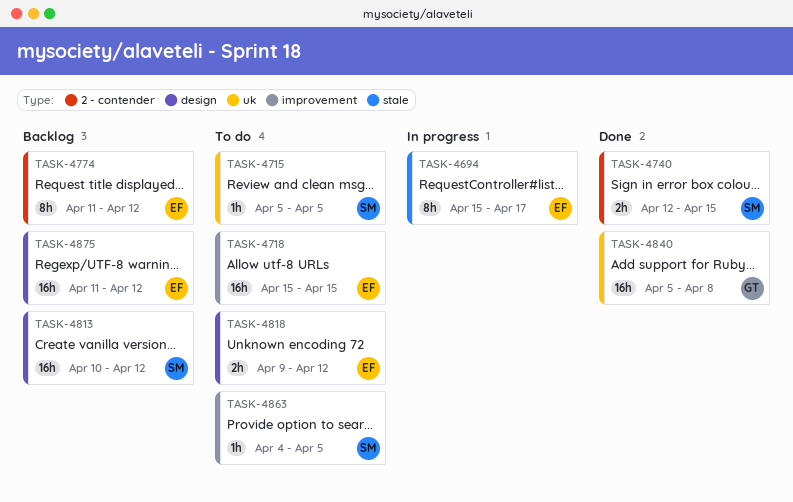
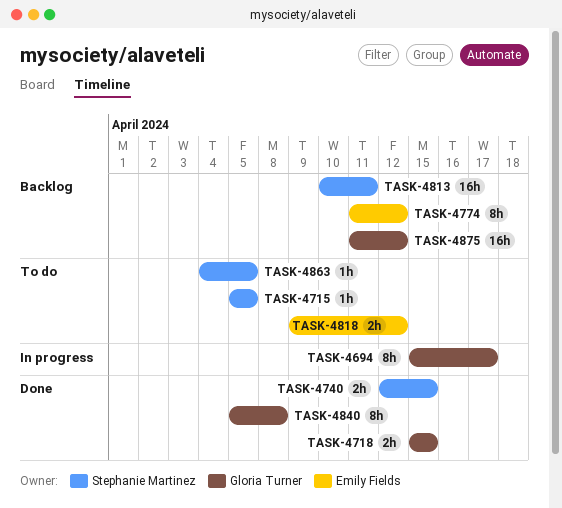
TASK-4694, owner: Emily Fields -> Gloria Turner
TASK-4718, status: To do -> Done
TASK-4718, owner: Emily Fields -> Gloria Turner
TASK-4718, estimate: 16h -> 2h
TASK-4813, due: Apr 12 -> Apr 11
TASK-4840, estimate: 16h -> 8h
TASK-4875, owner: Emily Fields -> Gloria Turner

